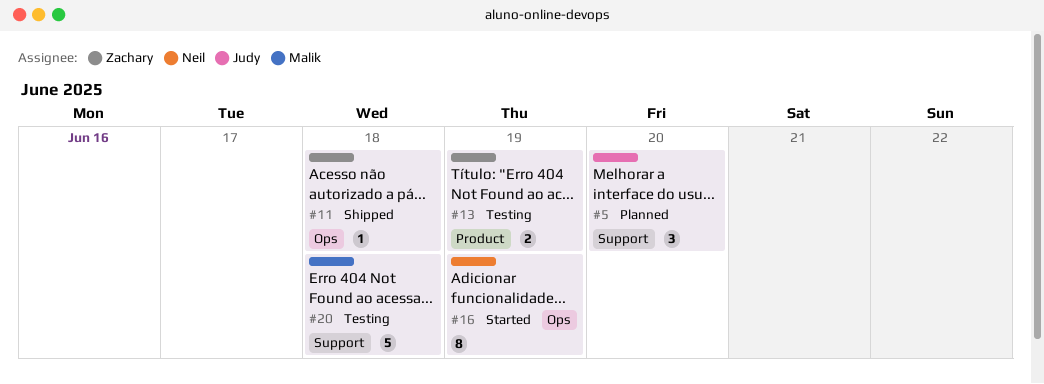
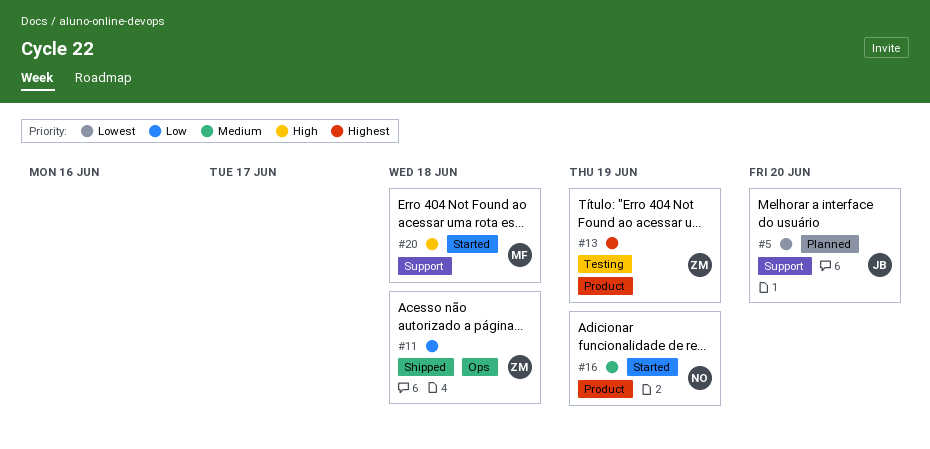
#16, label: Ops -> Product
#20, status: Testing -> Started

